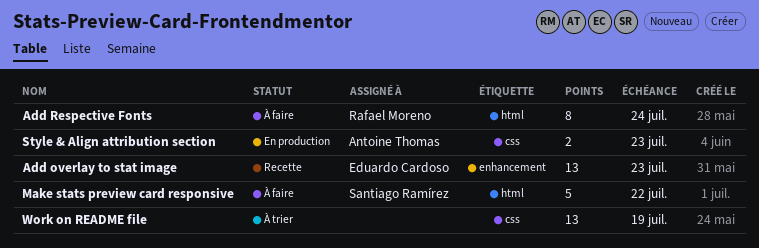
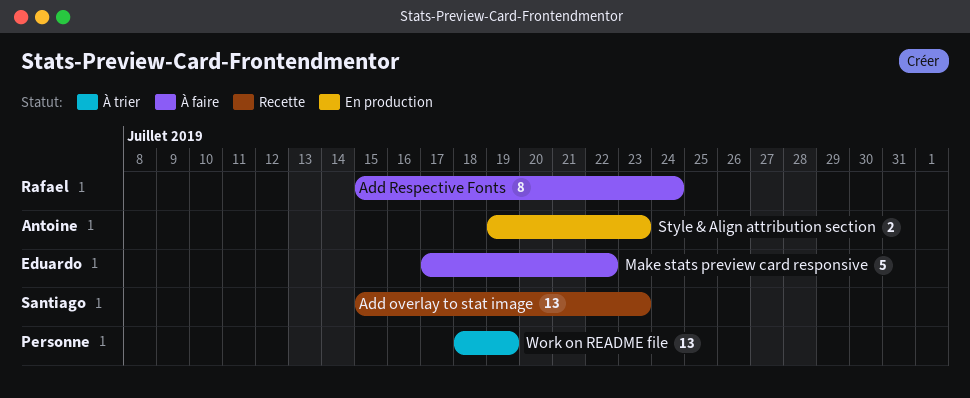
Add overlay to stat image, owner: Eduardo Cardoso -> Santiago Ramírez
Make stats preview card responsive, owner: Santiago Ramírez -> Eduardo Cardoso

